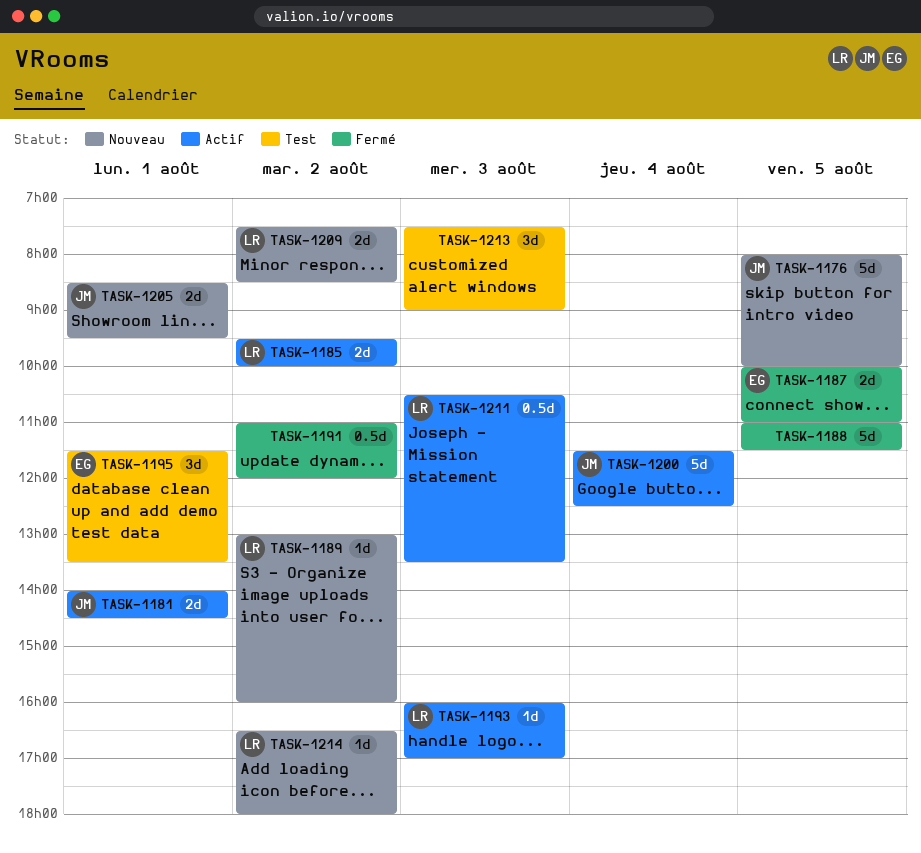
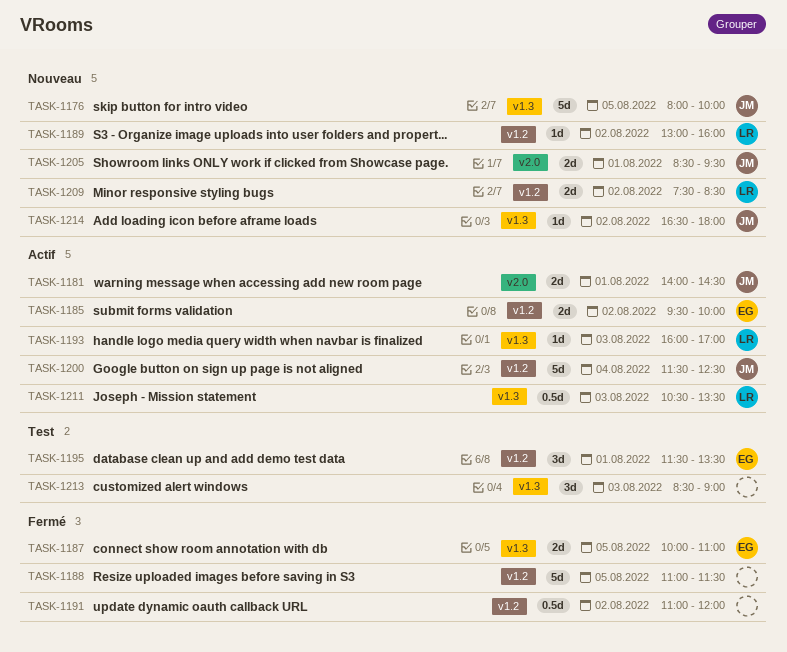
TASK-1185, owner: LR -> EG
TASK-1213, begins: 07:30 -> 08:30
TASK-1214, owner: LR -> JM

